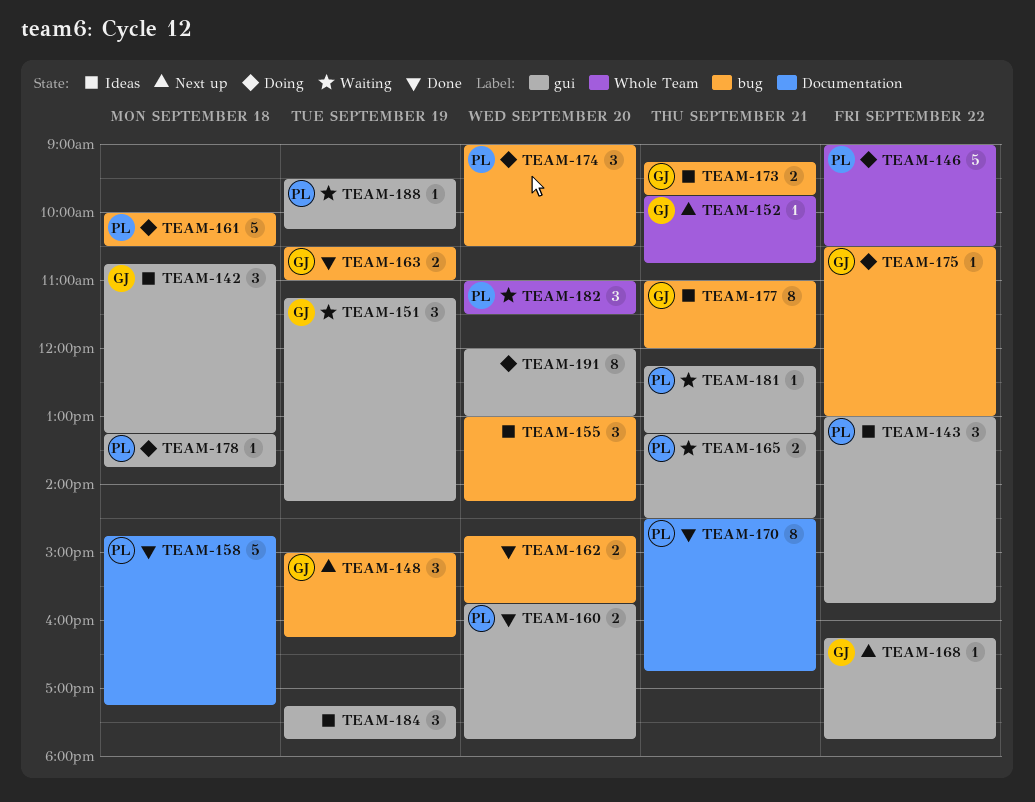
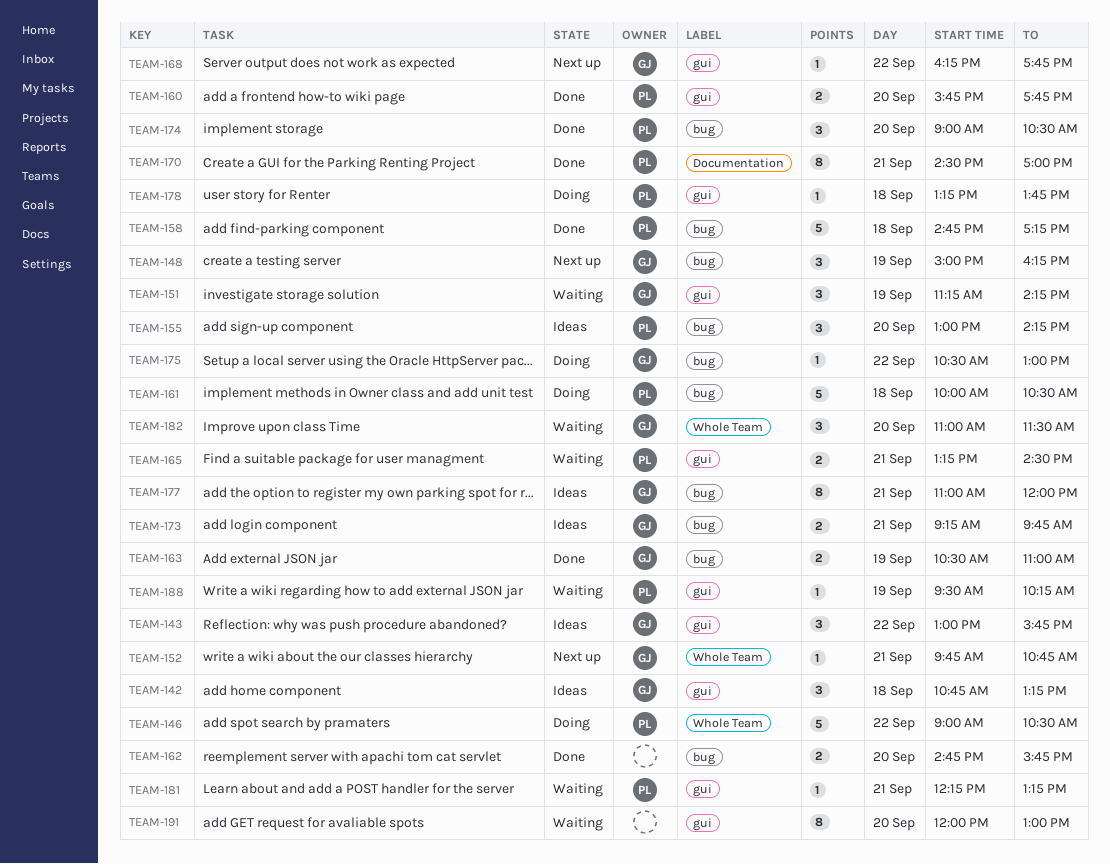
TEAM-143, owner: PL -> GJ
TEAM-155, owner: none -> PL
TEAM-158, label: Documentation -> bug
TEAM-170, ends: 16:45 -> 17:00
TEAM-174, status: Doing -> Done
TEAM-182, owner: PL -> GJ
TEAM-184: present -> none
TEAM-191, status: Doing -> Waiting

